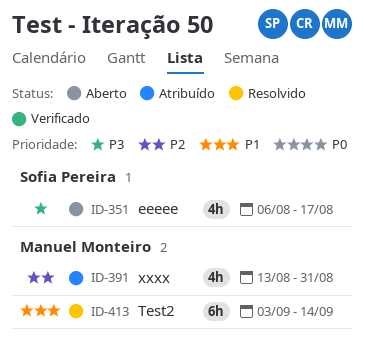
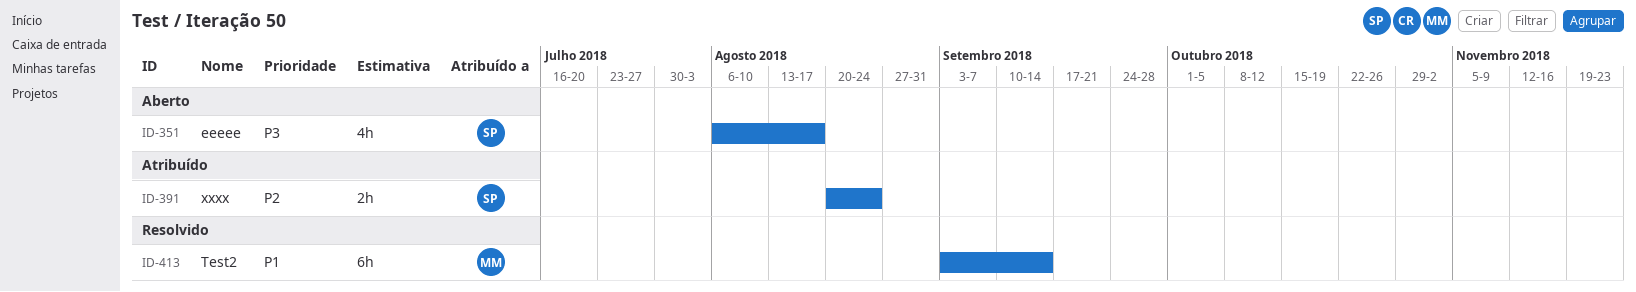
ID-391, owner: Manuel Monteiro -> Sofia Pereira
ID-391, estimate: 4h -> 2h
ID-391, start: Aug 13 -> Aug 20
ID-391, due: Aug 31 -> Aug 24

